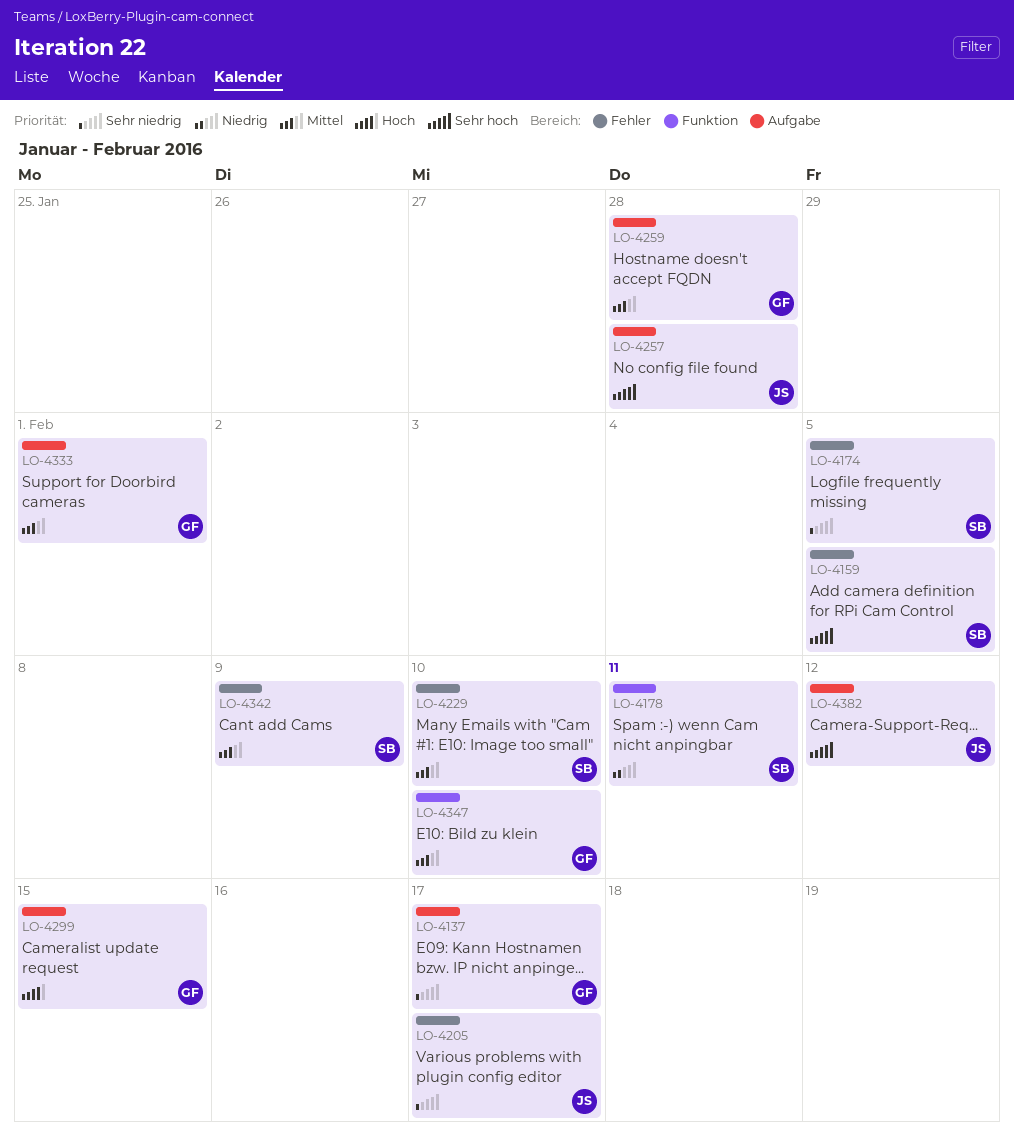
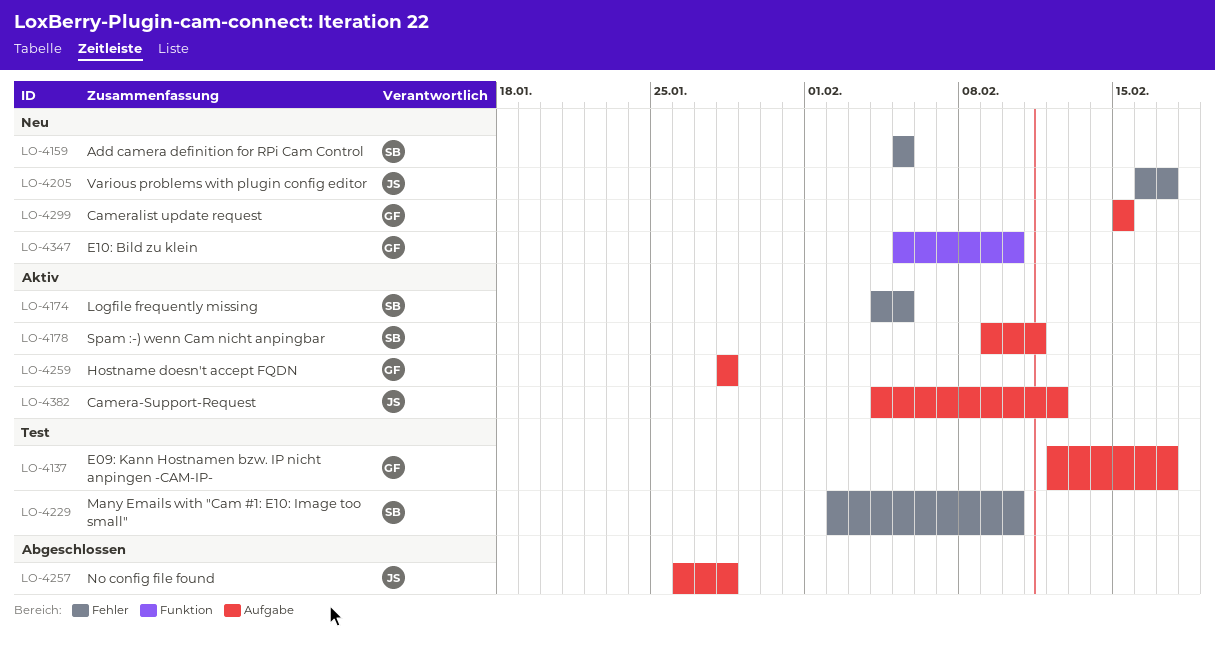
LO-4178, label: Funktion -> Aufgabe
LO-4333: present -> none
LO-4342: present -> none

